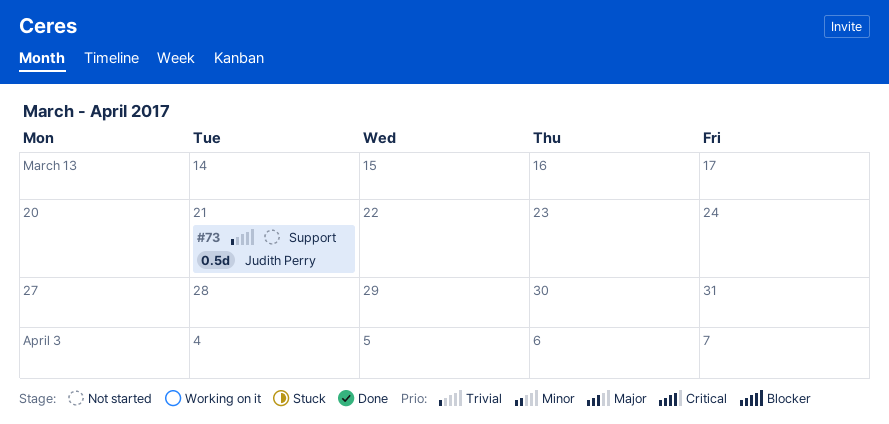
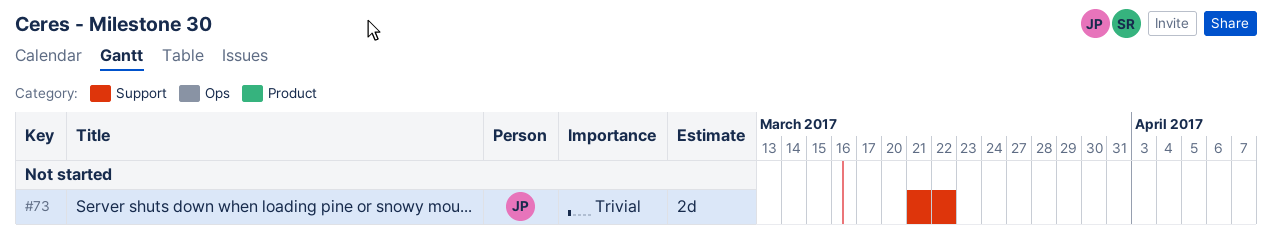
#73, estimate: 0.5d -> 2d
#73, due: Mar 21 -> Mar 22

